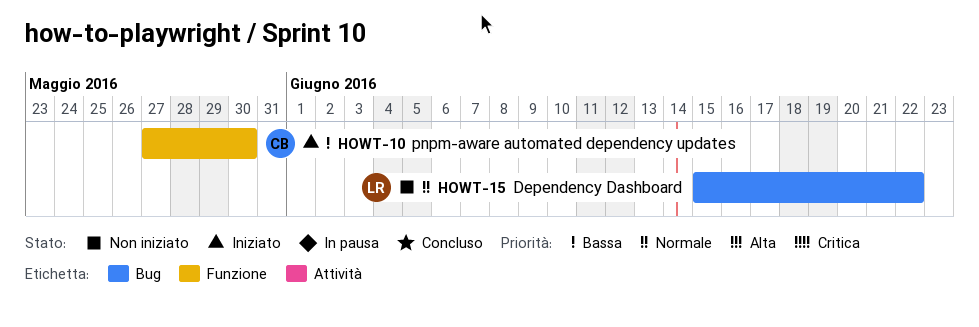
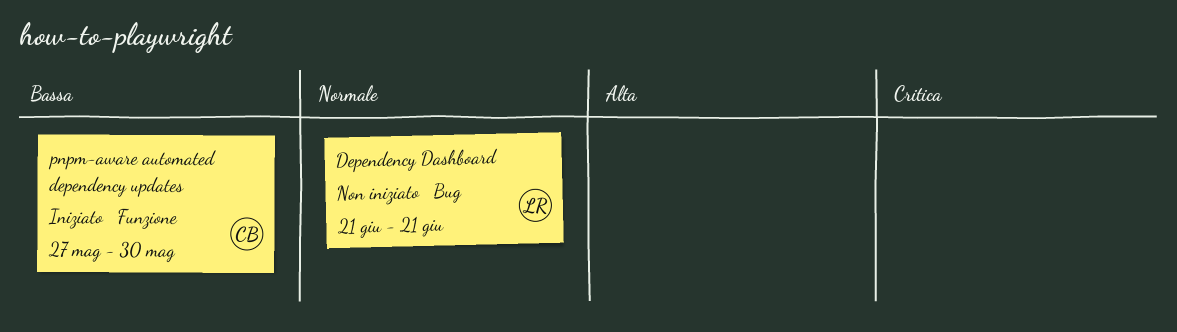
Dependency Dashboard, start: Jun 15 -> Jun 21
Dependency Dashboard, due: Jun 22 -> Jun 21

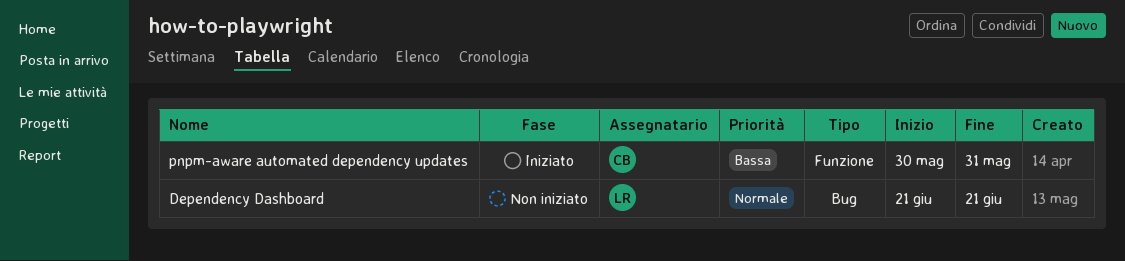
pnpm-aware automated dependency updates, start: May 27 -> May 30
pnpm-aware automated dependency updates, due: May 30 -> May 31

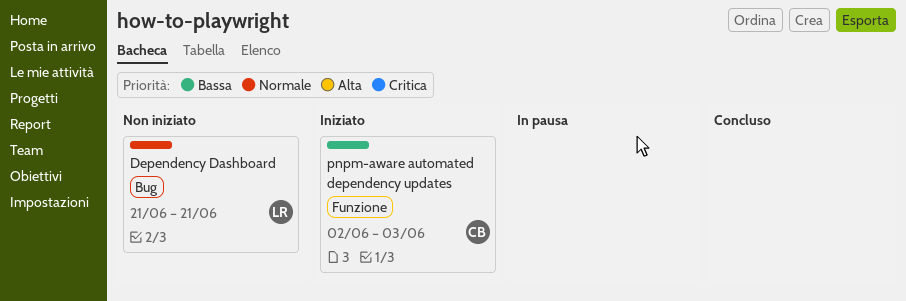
pnpm-aware automated dependency updates, start: May 30 -> Jun 2
pnpm-aware automated dependency updates, due: May 31 -> Jun 3

